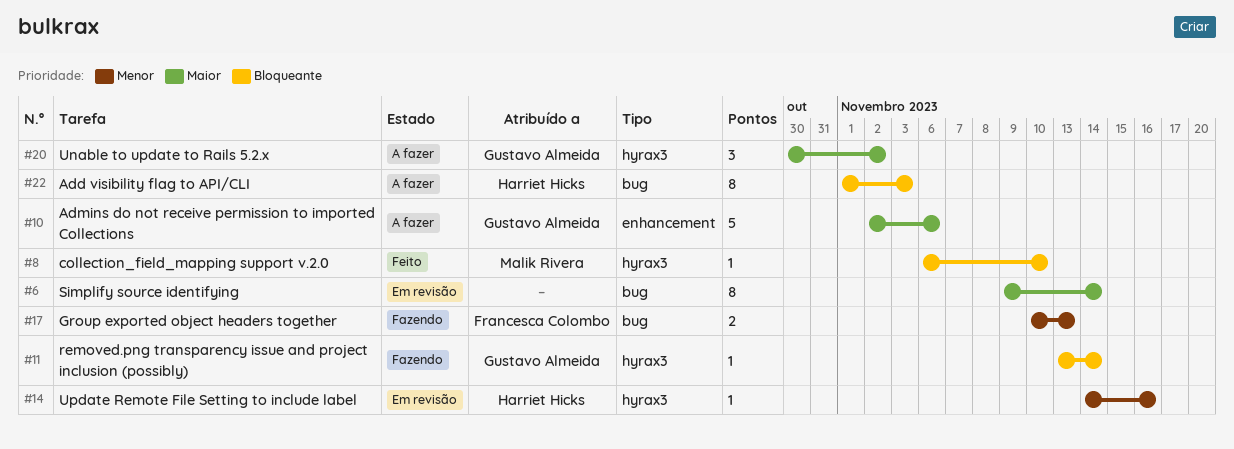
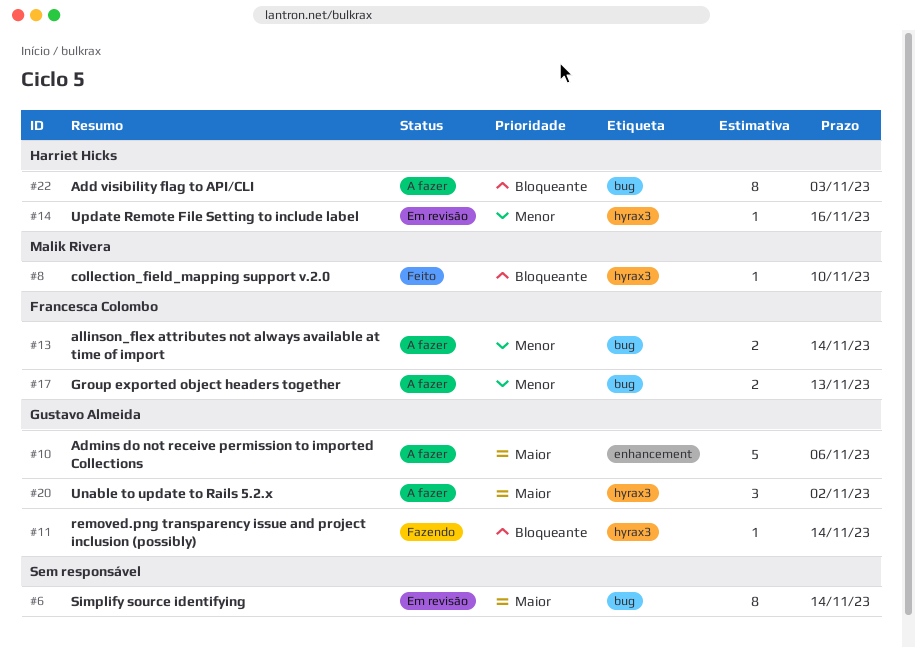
#13: none -> present
#17, status: Fazendo -> A fazer

